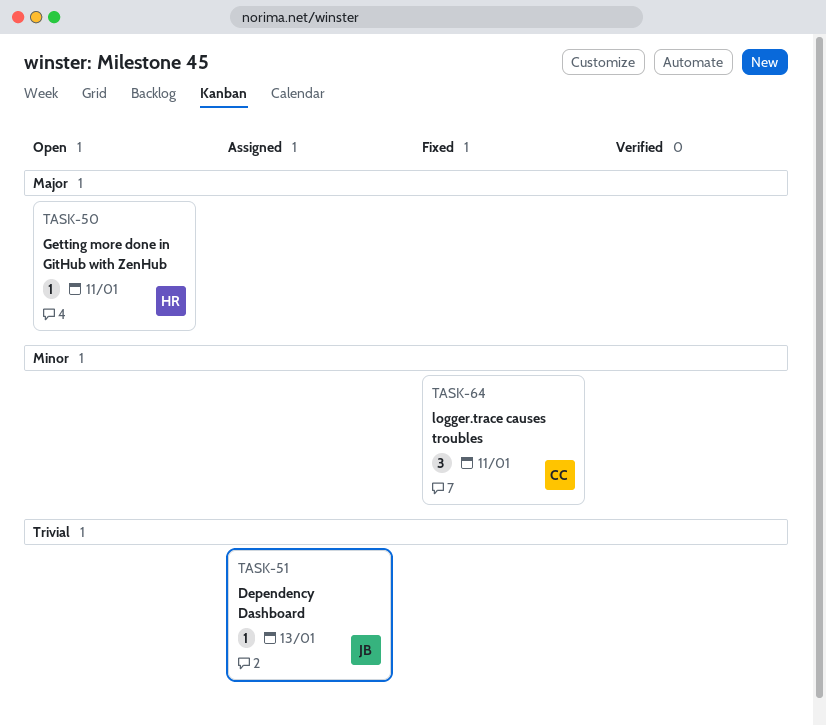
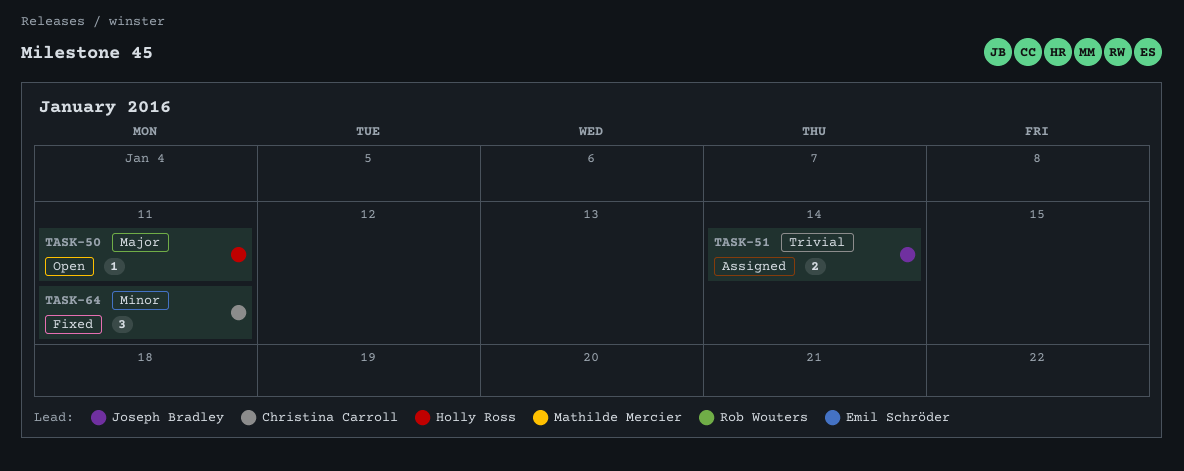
TASK-51, estimate: 1 -> 2
TASK-51, due: Jan 13 -> Jan 14

